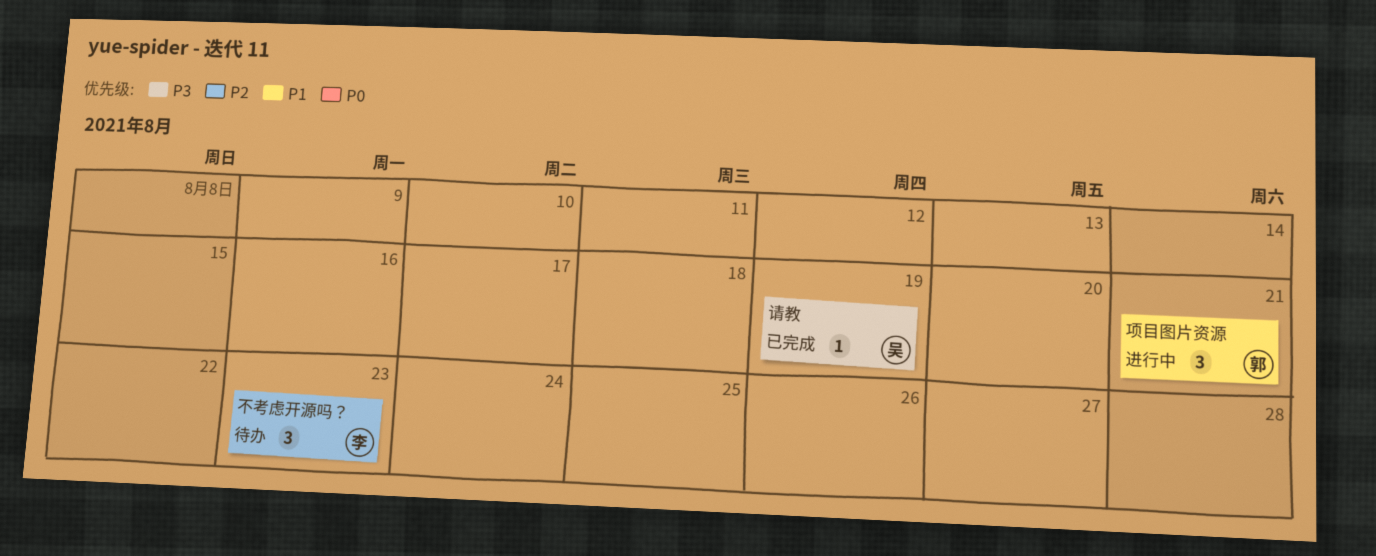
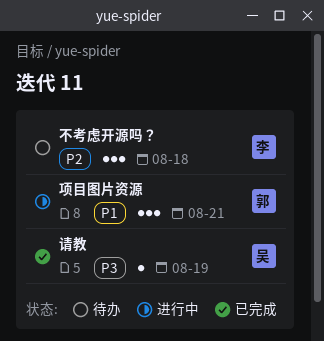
不考虑开源吗？, due: Aug 23 -> Aug 18

